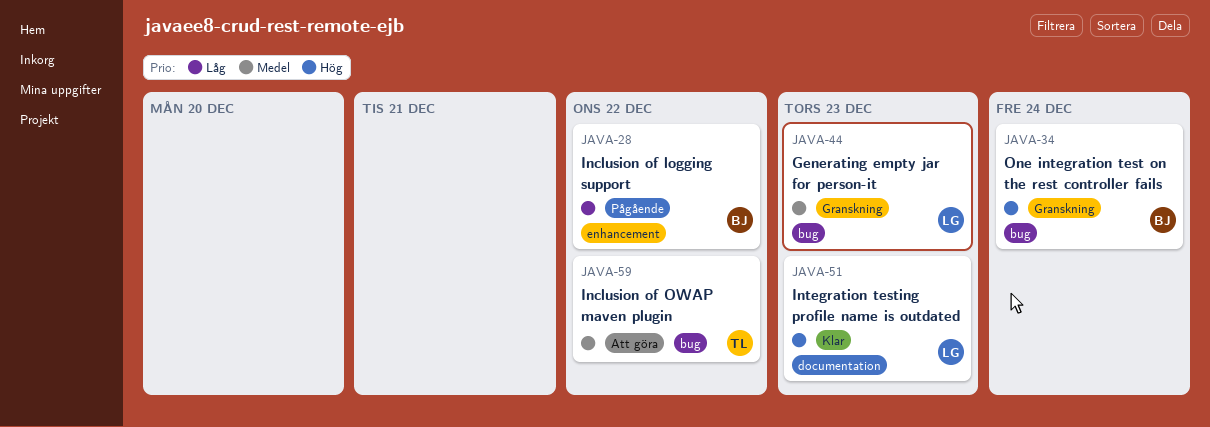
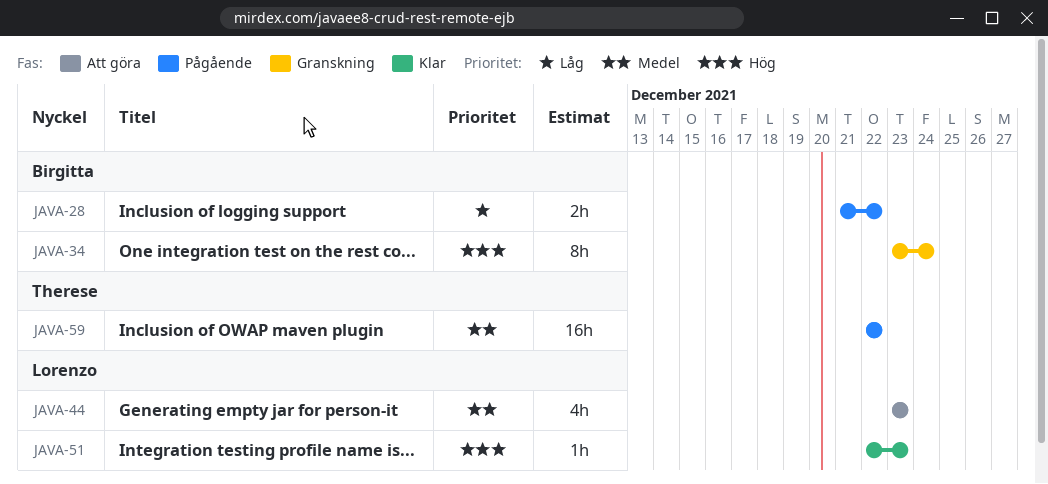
JAVA-44, status: Granskning -> Att göra
JAVA-59, status: Att göra -> Pågående

